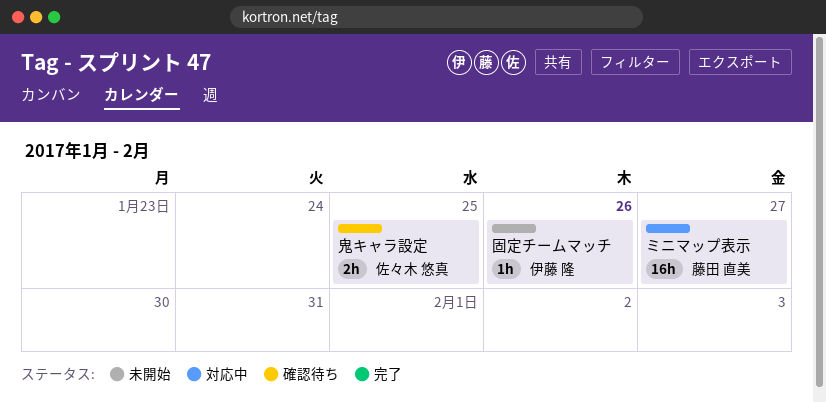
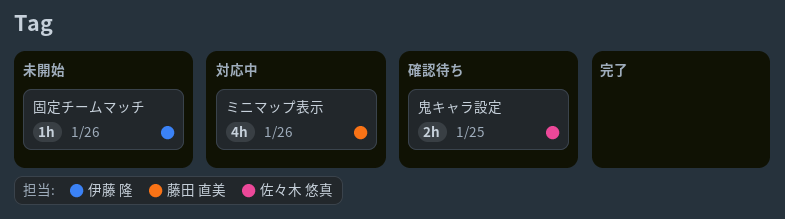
ミニマップ表示, estimate: 16h -> 4h
ミニマップ表示, due: Jan 27 -> Jan 26

